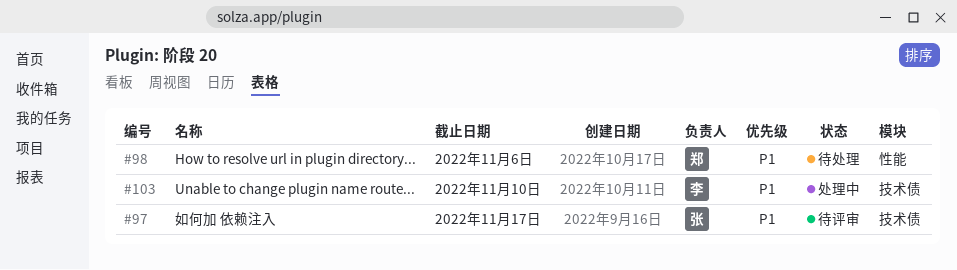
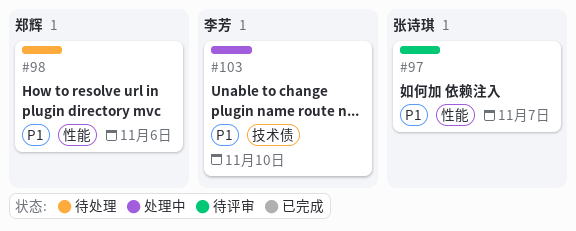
#97, label: 技术债 -> 性能
#97, due: Nov 17 -> Nov 7

